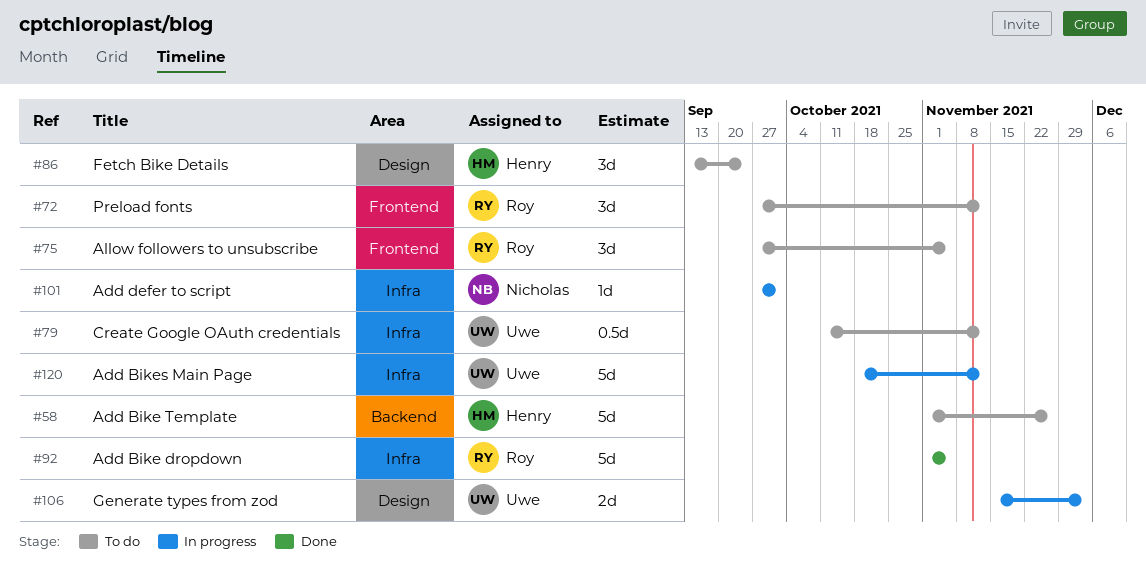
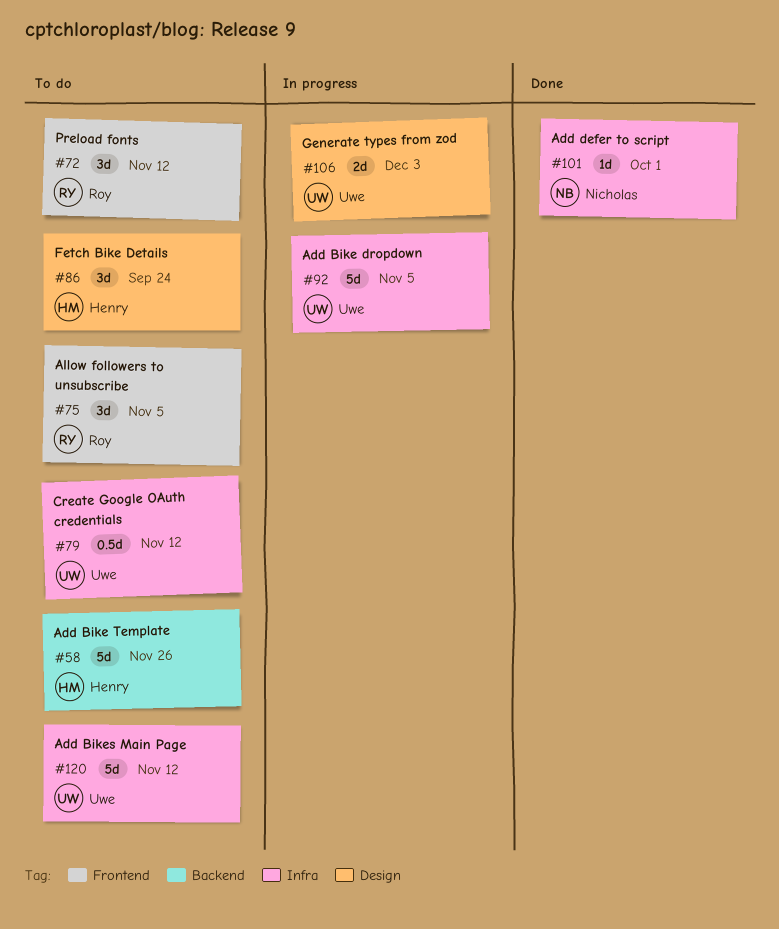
#92, status: Done -> In progress
#92, owner: Roy -> Uwe
#101, status: In progress -> Done
#120, status: In progress -> To do

